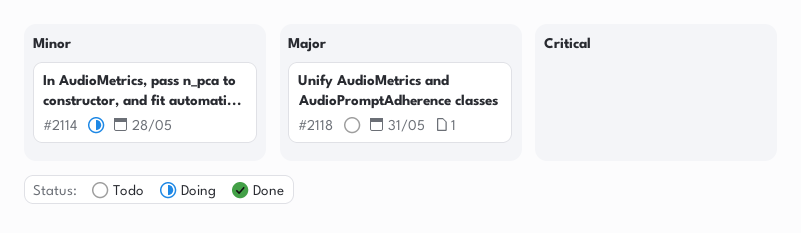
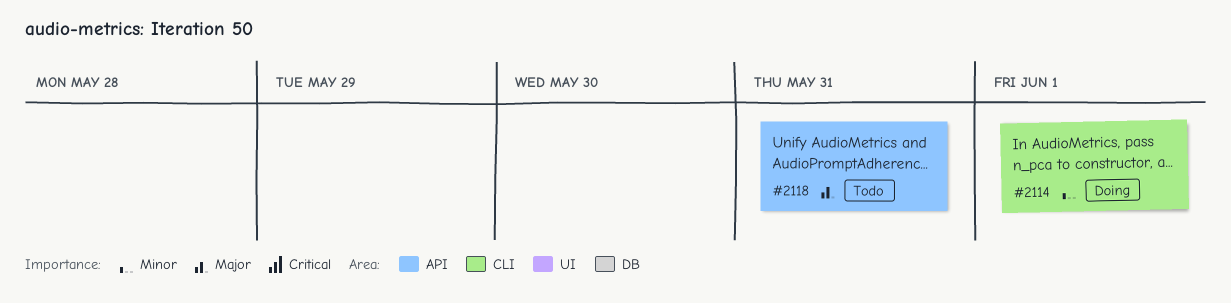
#2114, due: May 28 -> Jun 1

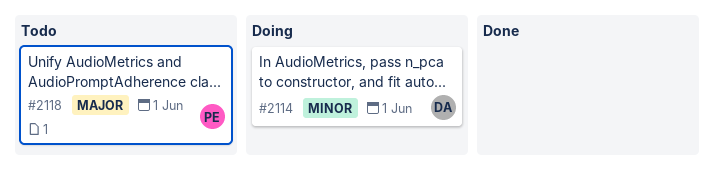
#2118, due: May 31 -> Jun 1

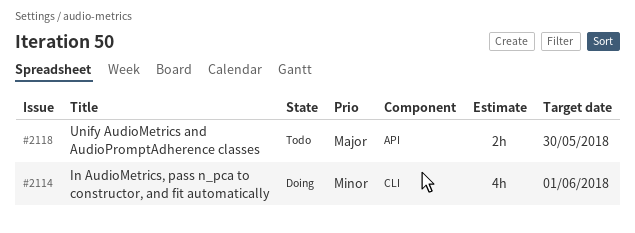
#2118, due: Jun 1 -> May 30

